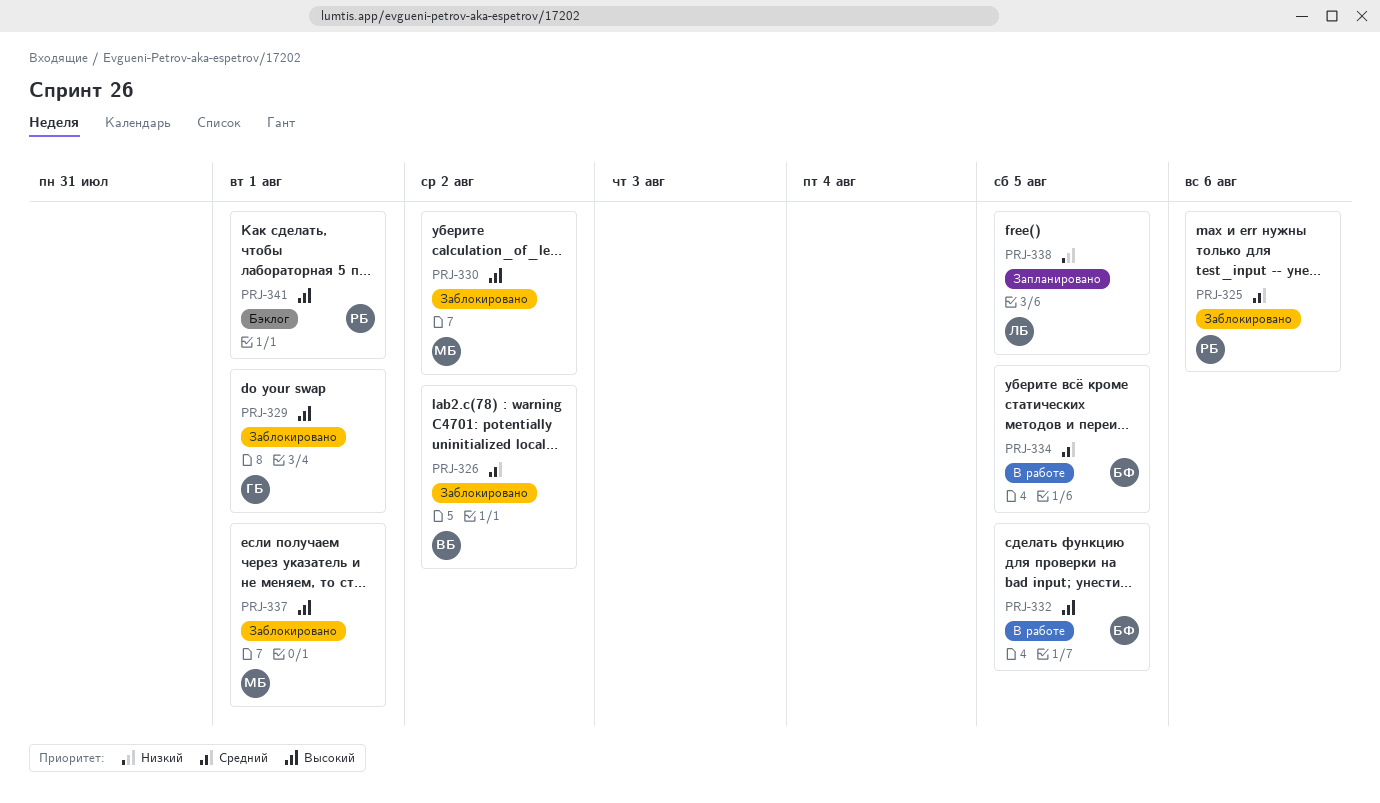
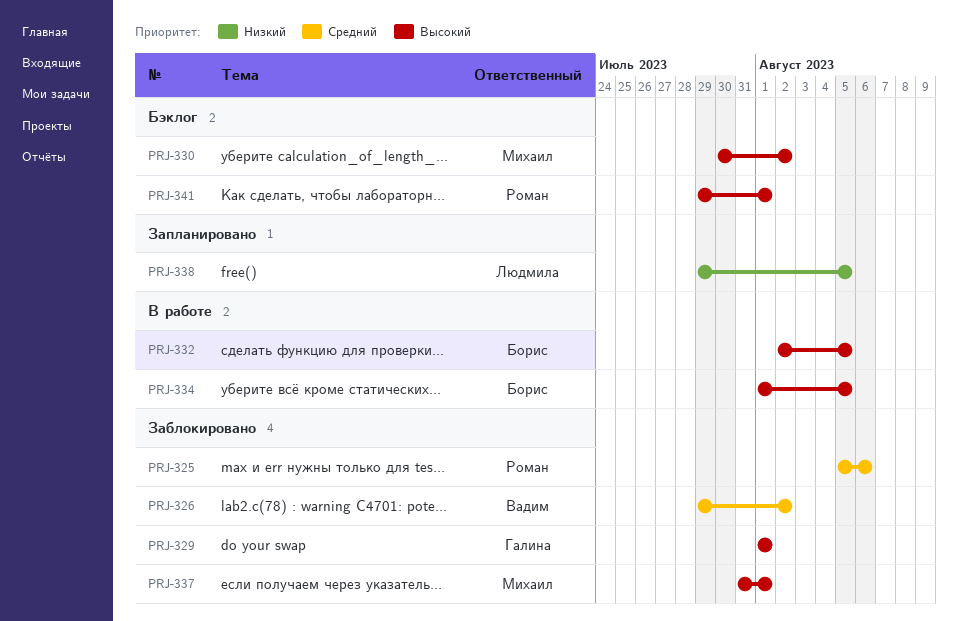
PRJ-330, status: Заблокировано -> Бэклог
PRJ-334, priority: Средний -> Высокий

